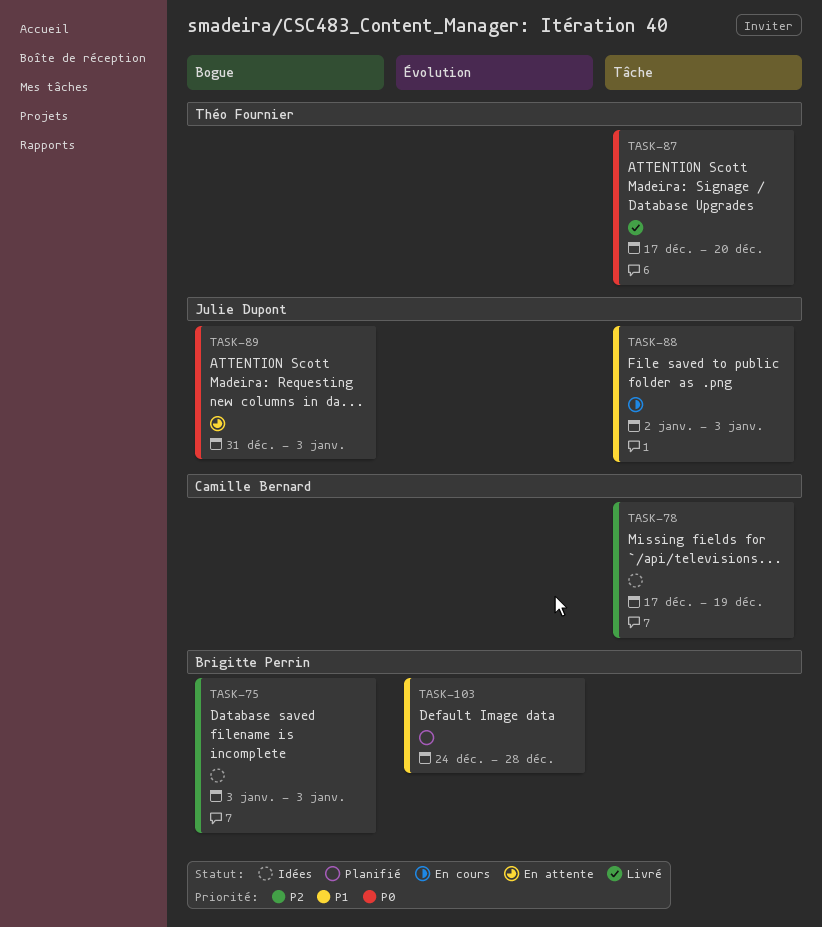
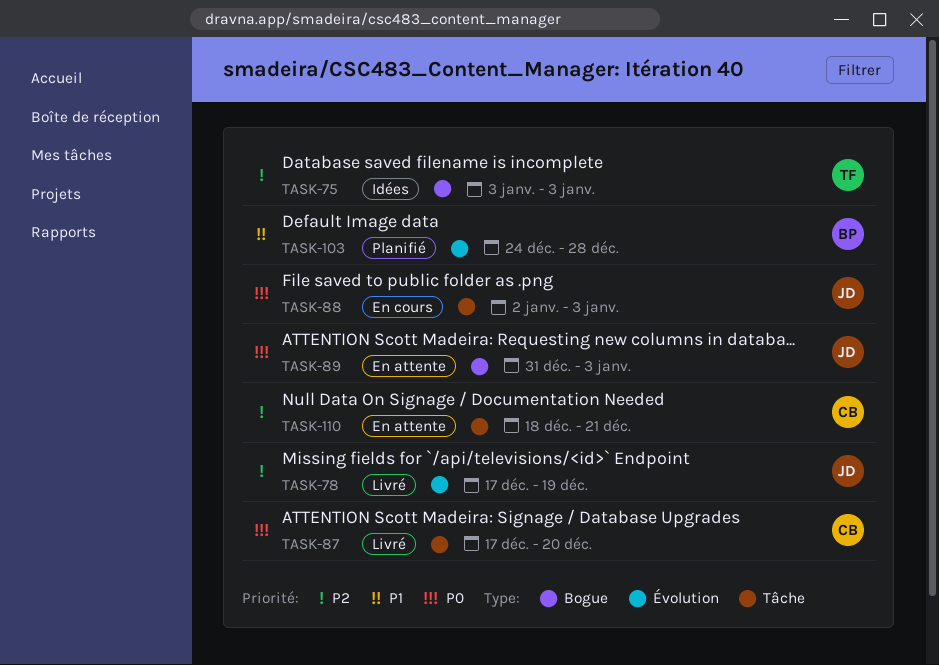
TASK-75, owner: Brigitte Perrin -> Théo Fournier
TASK-78, status: Idées -> Livré
TASK-78, owner: Camille Bernard -> Julie Dupont
TASK-78, label: Tâche -> Évolution
TASK-87, owner: Théo Fournier -> Camille Bernard
TASK-88, priority: P1 -> P0
TASK-110: none -> present

